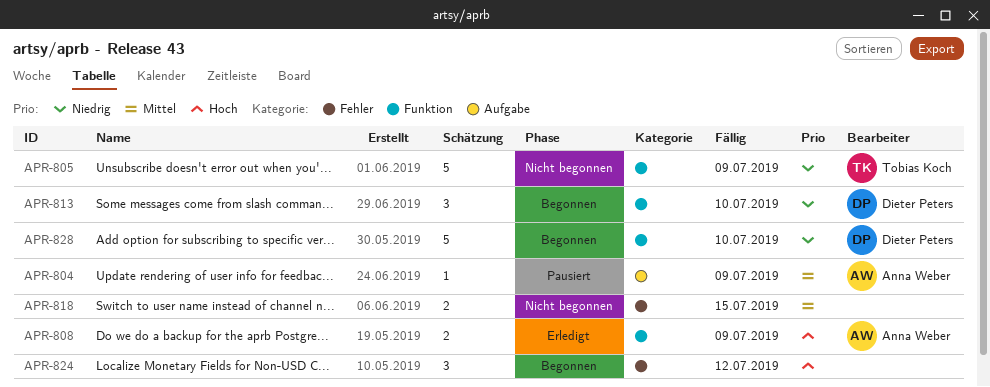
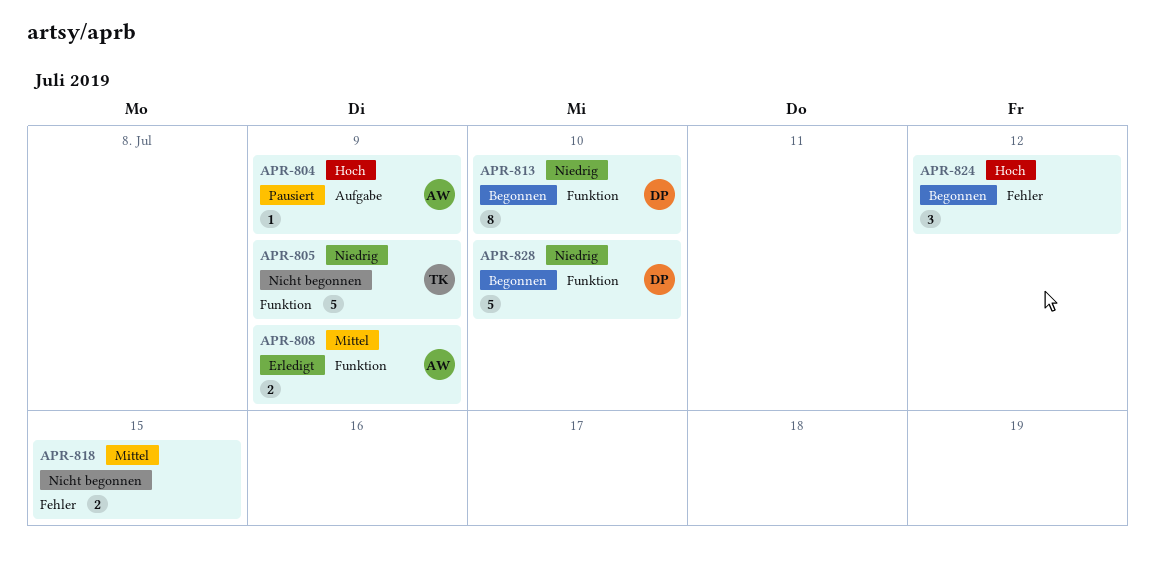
APR-804, priority: Mittel -> Hoch
APR-808, priority: Hoch -> Mittel
APR-813, estimate: 3 -> 8

